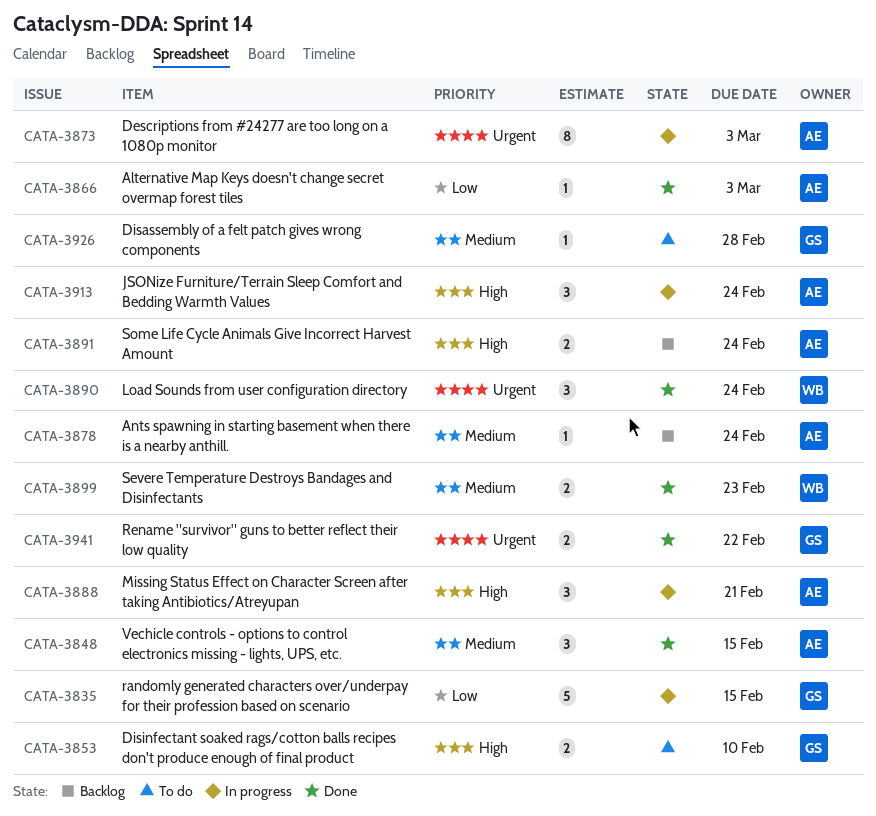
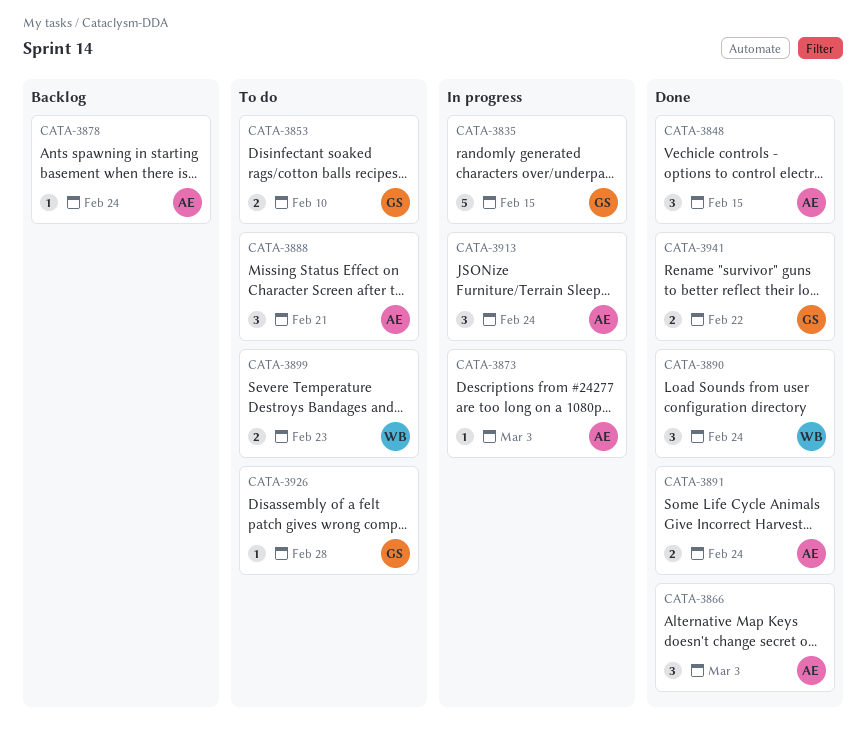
CATA-3866, estimate: 1 -> 3
CATA-3873, estimate: 8 -> 1
CATA-3888, status: In progress -> To do
CATA-3891, status: Backlog -> Done
CATA-3899, status: Done -> To do

